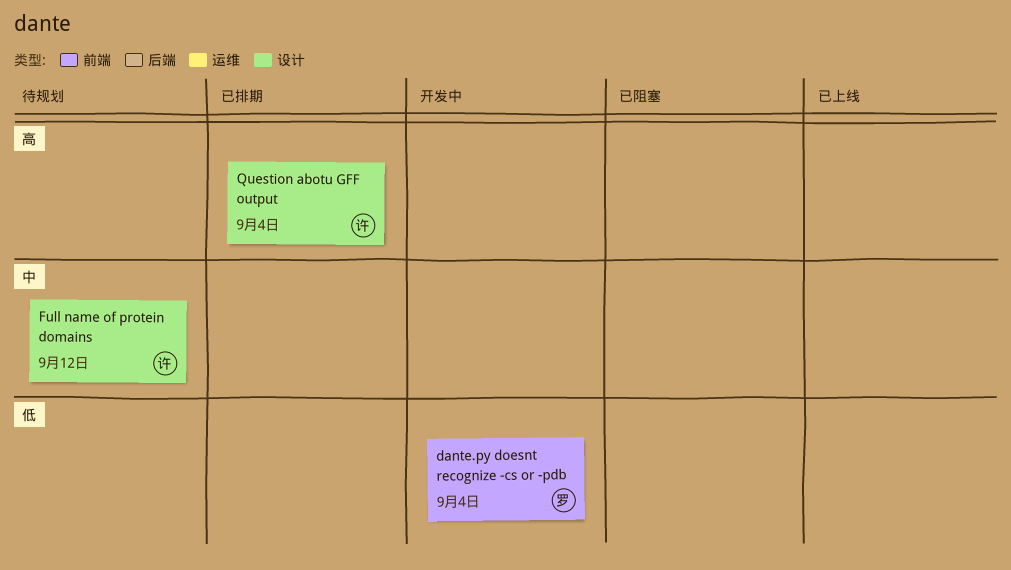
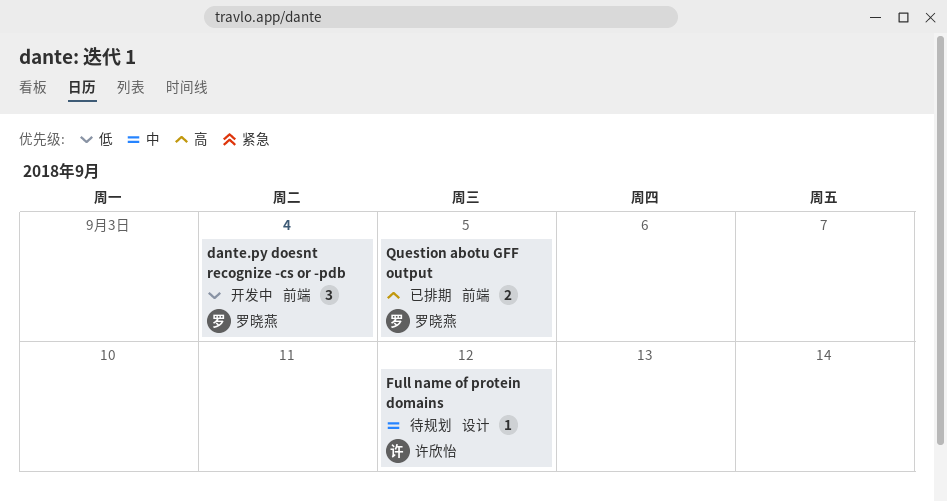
Question abotu GFF output, owner: 许欣怡 -> 罗晓燕
Question abotu GFF output, label: 设计 -> 前端
Question abotu GFF output, due: Sep 4 -> Sep 5

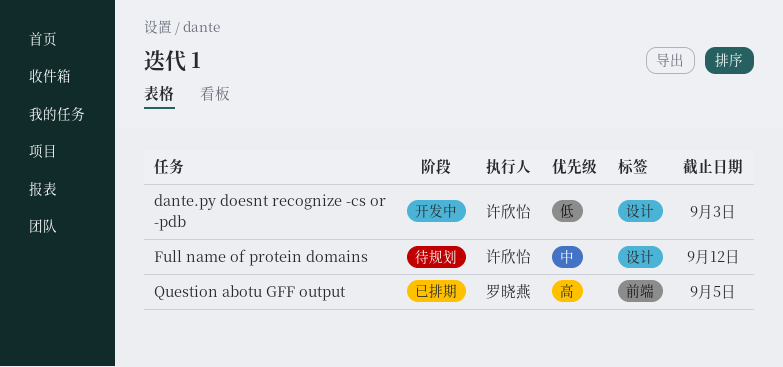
dante.py doesnt recognize -cs or -pdb, owner: 罗晓燕 -> 许欣怡
dante.py doesnt recognize -cs or -pdb, label: 前端 -> 设计
dante.py doesnt recognize -cs or -pdb, due: Sep 4 -> Sep 3

